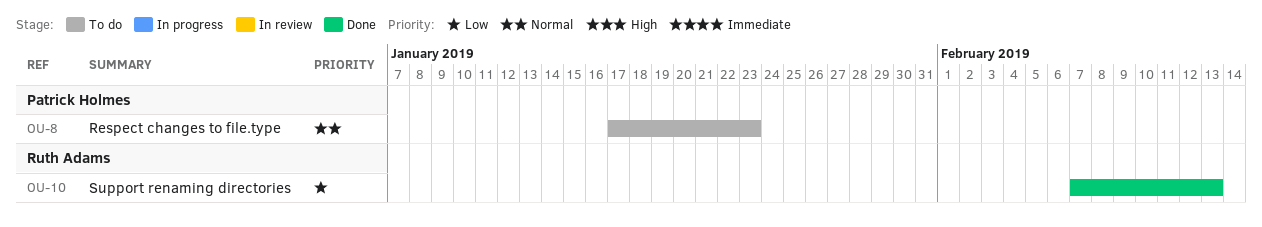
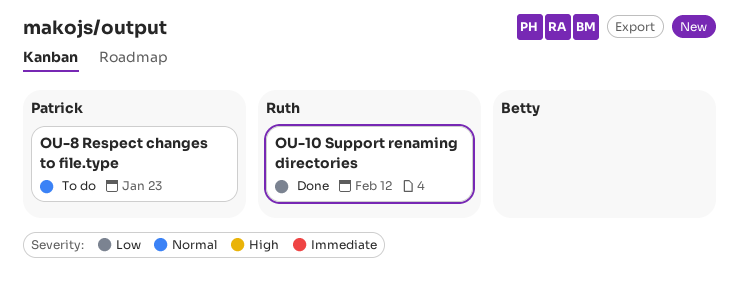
OU-10, due: Feb 13 -> Feb 12

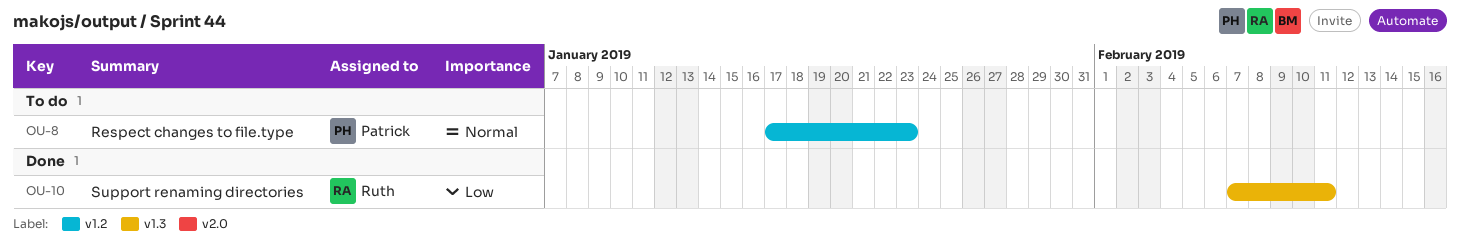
OU-10, due: Feb 12 -> Feb 11

